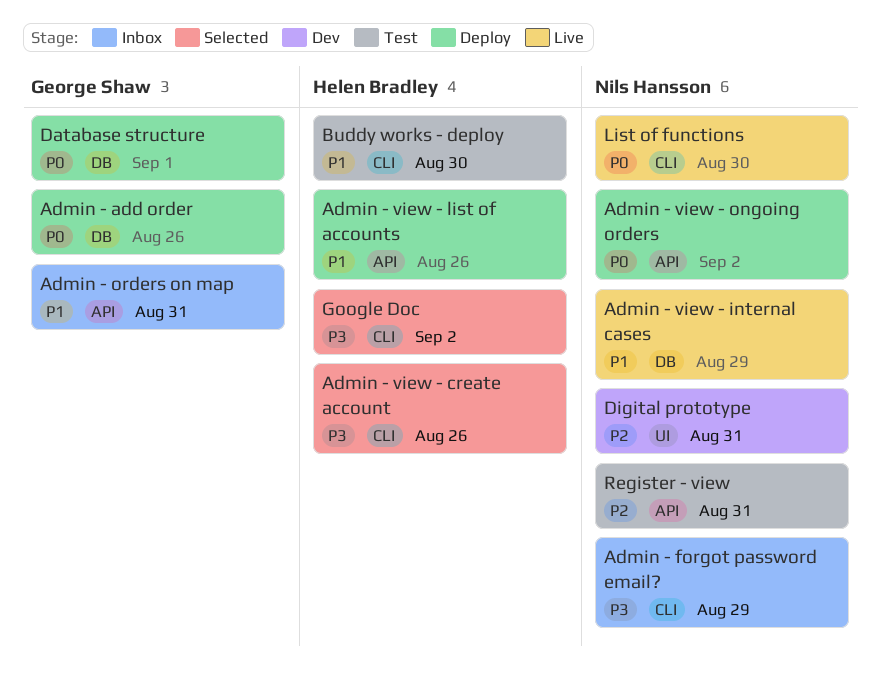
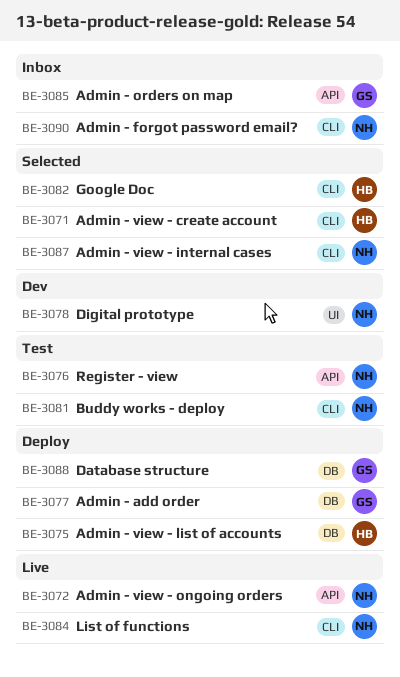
Admin - view - internal cases, status: Live -> Selected
Admin - view - internal cases, label: DB -> CLI
Admin - view - list of accounts, label: API -> DB
Admin - view - ongoing orders, status: Deploy -> Live
Buddy works - deploy, owner: Helen Bradley -> Nils Hansson

